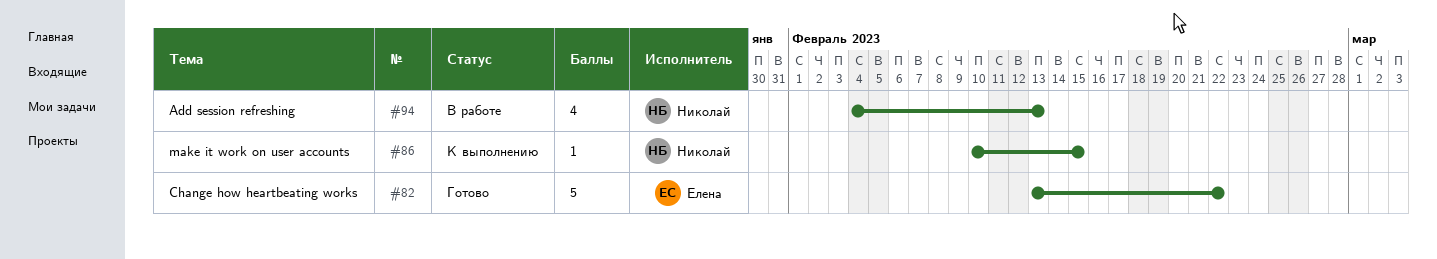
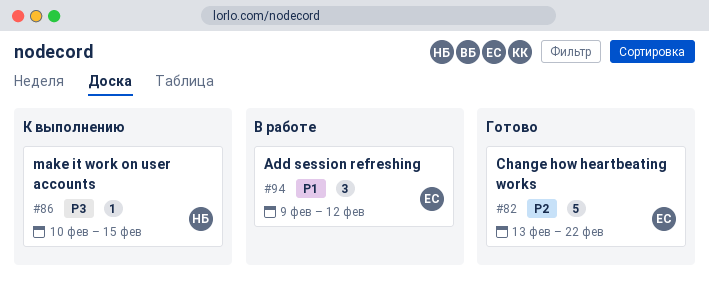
#94, owner: Николай -> Елена
#94, estimate: 4 -> 3
#94, start: Feb 4 -> Feb 9
#94, due: Feb 13 -> Feb 12

